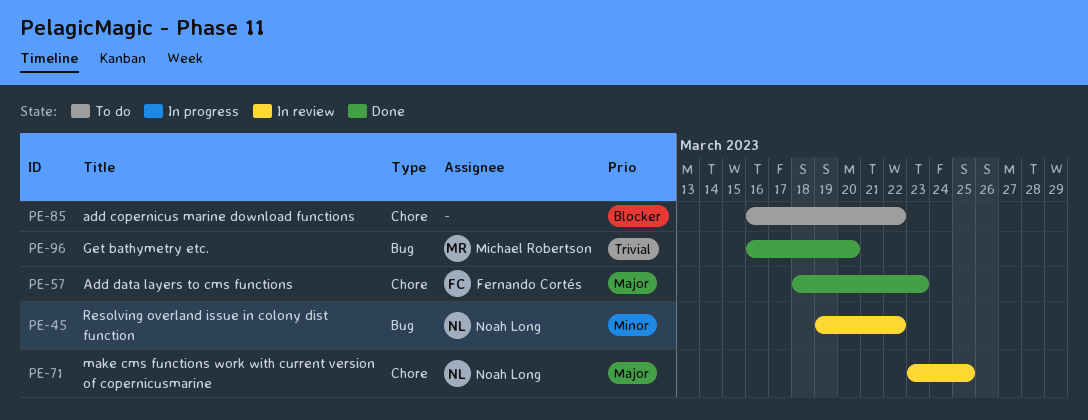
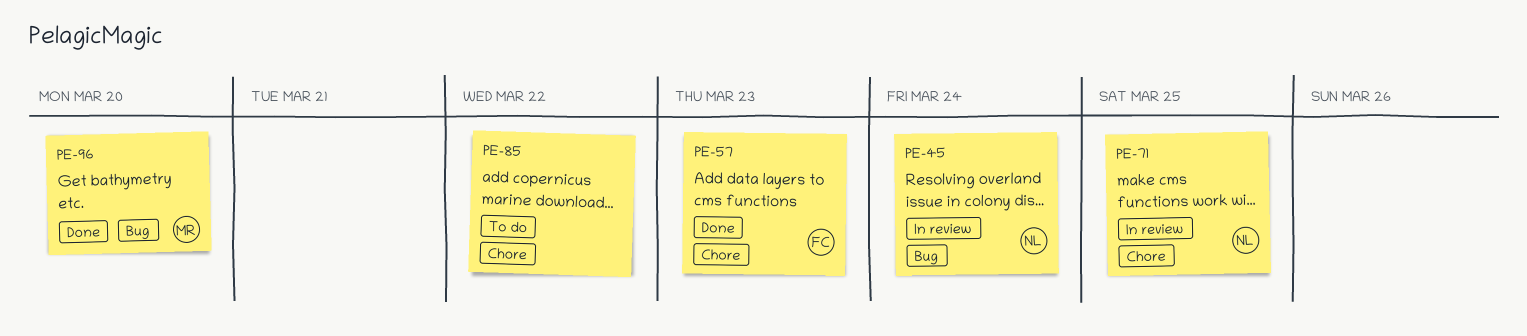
PE-45, due: Mar 22 -> Mar 24

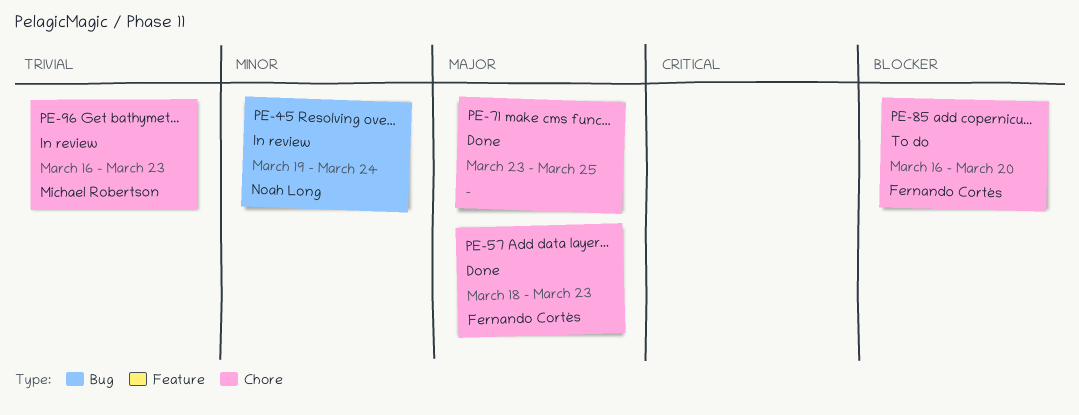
PE-71, status: In review -> Done
PE-71, owner: Noah Long -> none
PE-85, owner: none -> Fernando Cortés
PE-85, due: Mar 22 -> Mar 20
PE-96, status: Done -> In review
PE-96, label: Bug -> Chore
PE-96, due: Mar 20 -> Mar 23

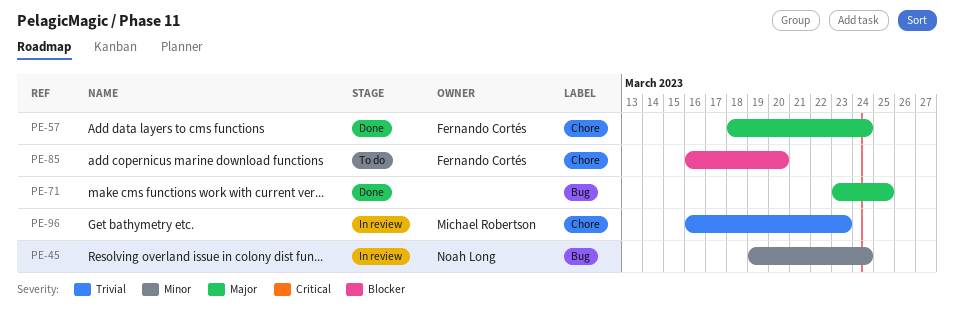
PE-57, due: Mar 23 -> Mar 24
PE-71, label: Chore -> Bug

